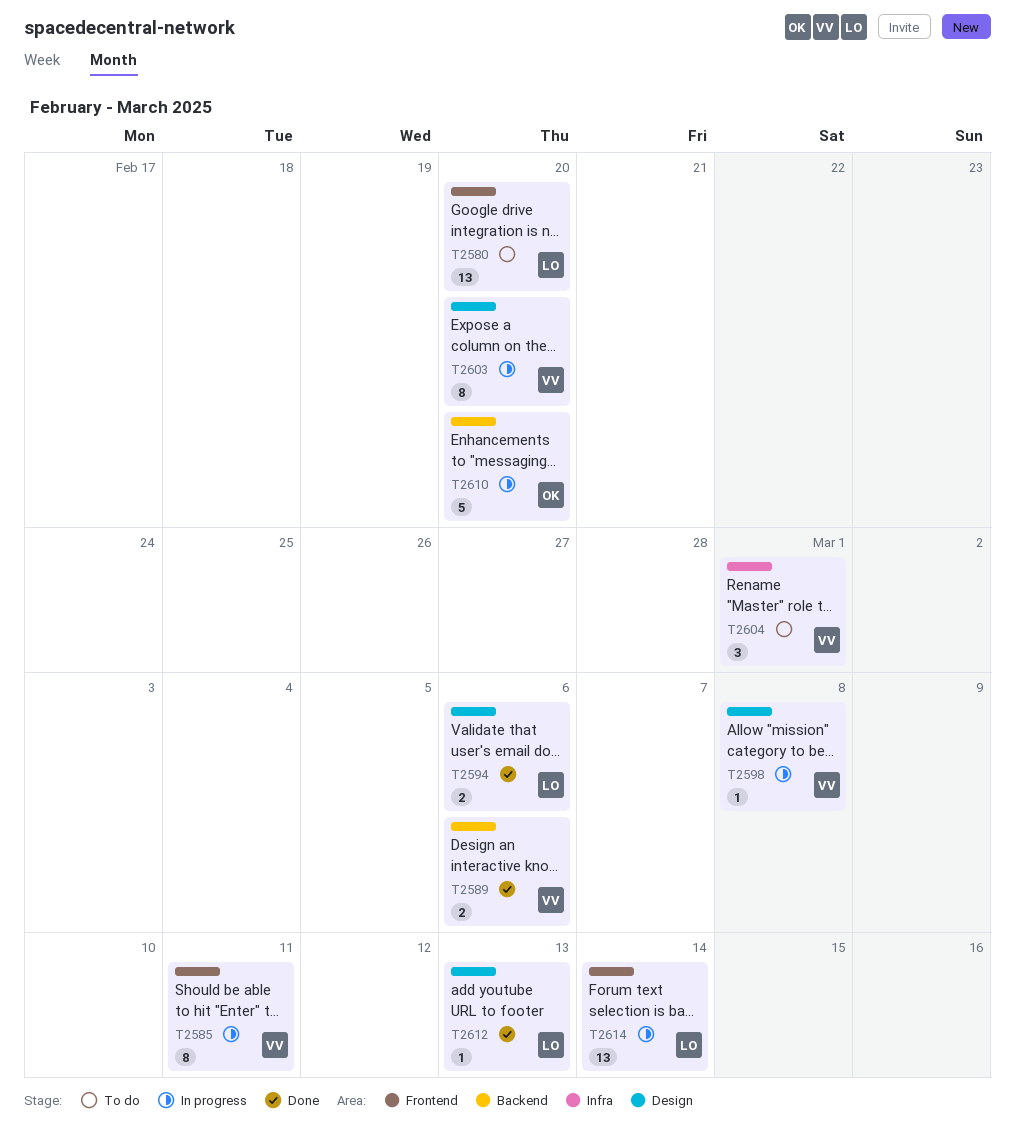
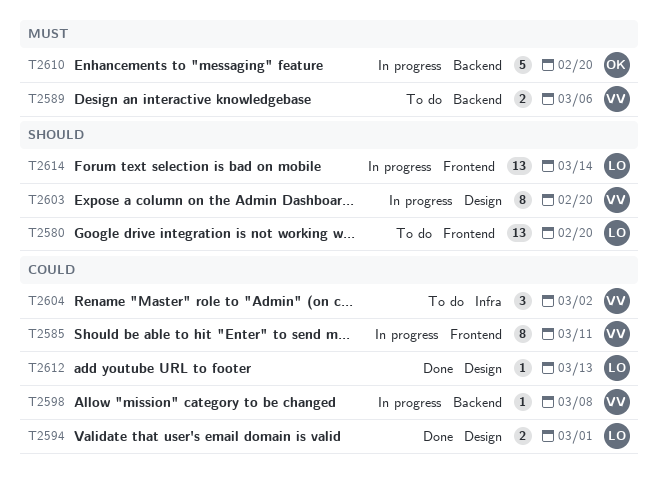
T2589, status: Done -> To do
T2594, due: Mar 6 -> Mar 1
T2598, label: Design -> Backend
T2604, due: Mar 1 -> Mar 2

